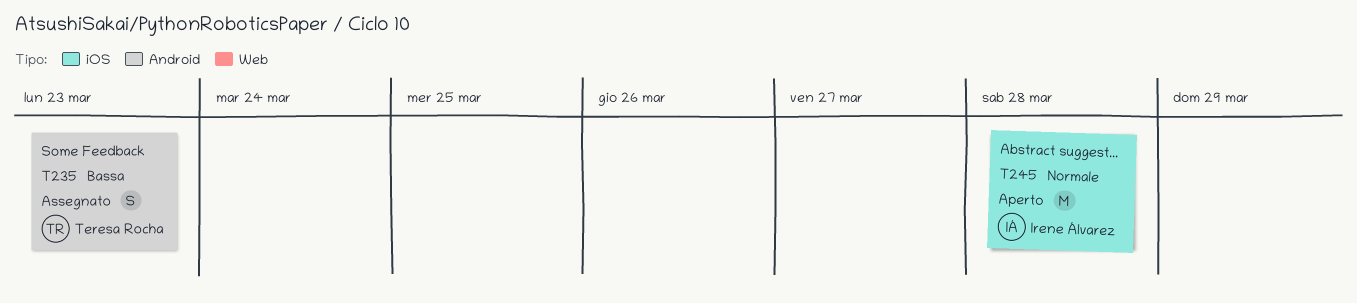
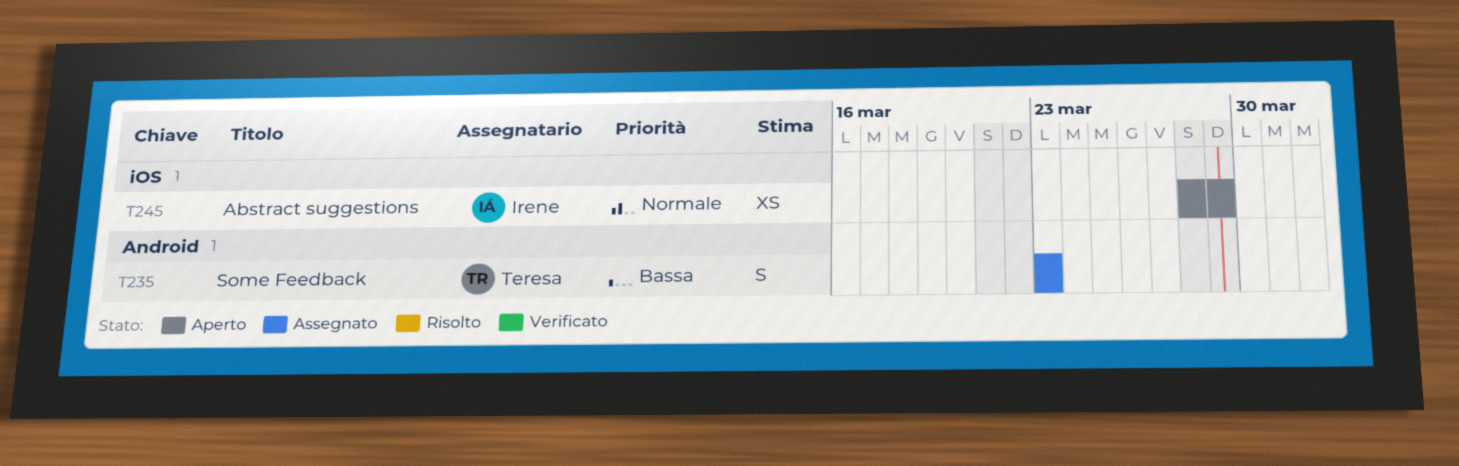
T245, estimate: M -> XS
T245, due: Mar 28 -> Mar 29

